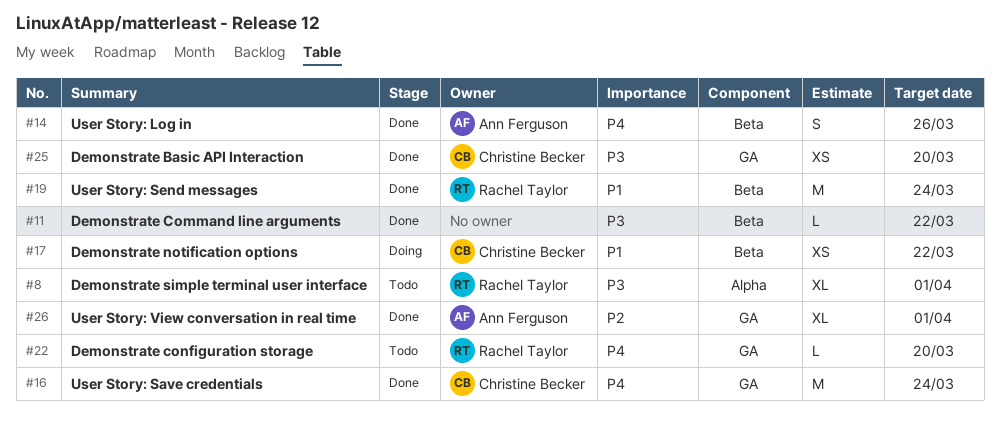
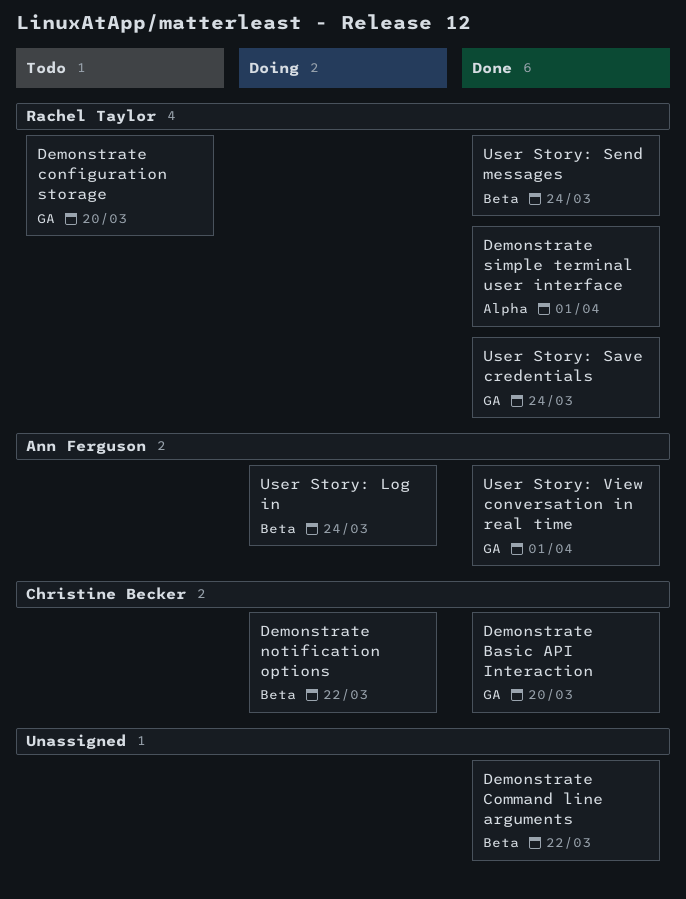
Demonstrate simple terminal user interface, status: Todo -> Done
User Story: Log in, status: Done -> Doing
User Story: Log in, due: Mar 26 -> Mar 24
User Story: Save credentials, owner: Christine Becker -> Rachel Taylor

